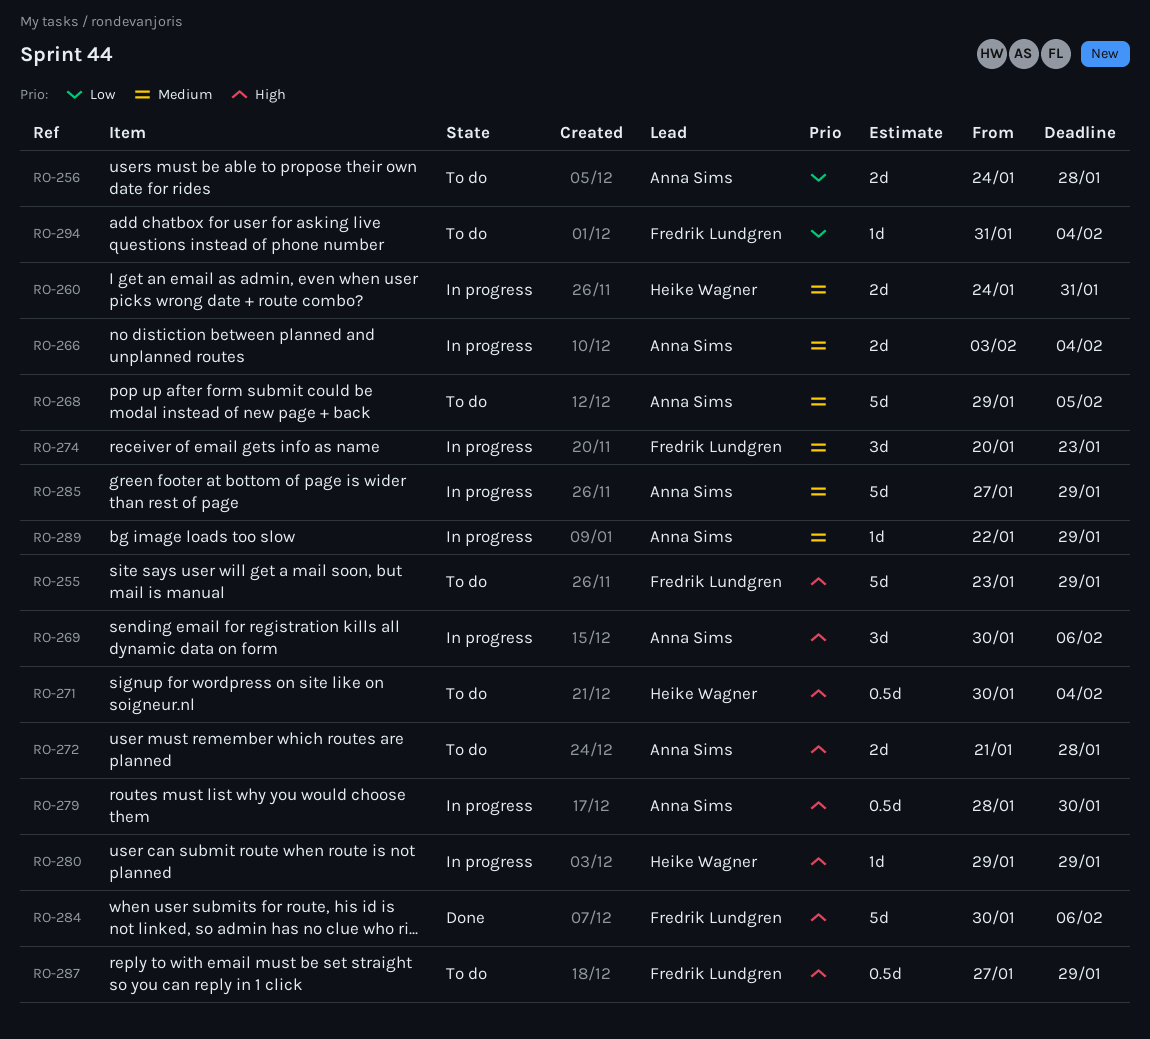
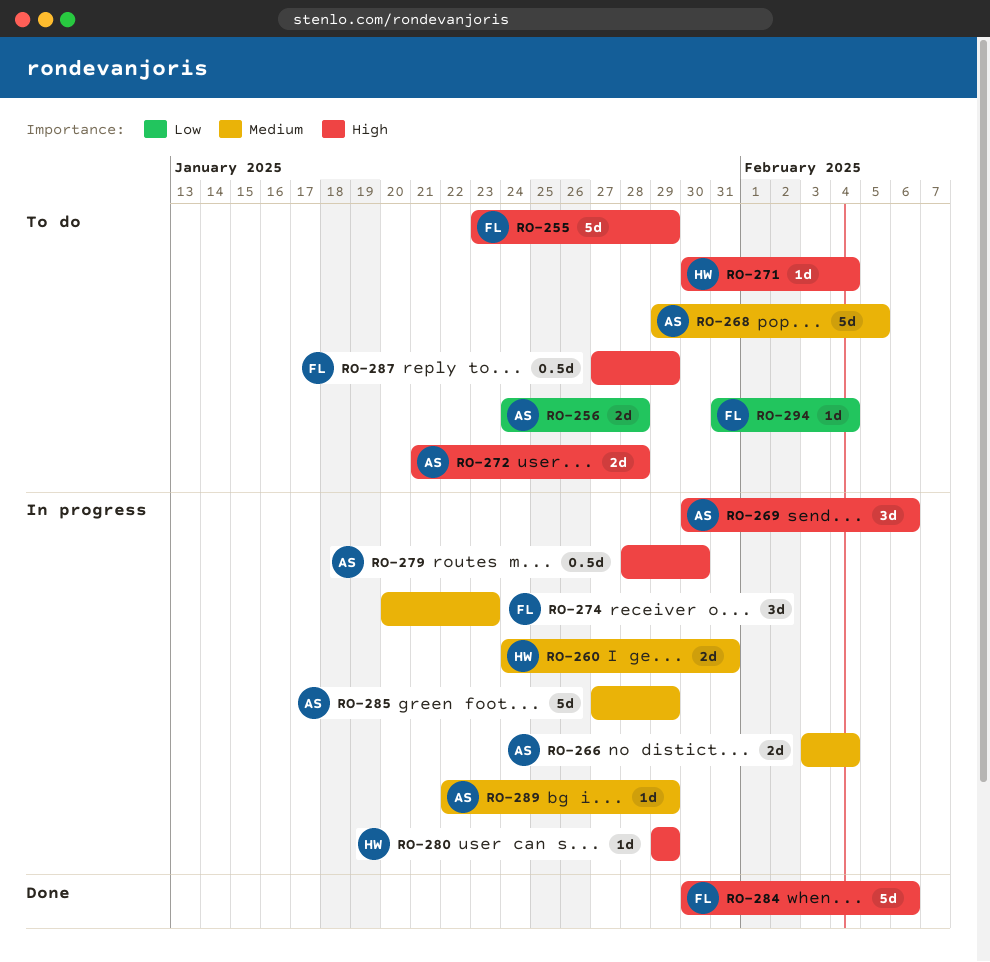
RO-271, estimate: 0.5d -> 1d

